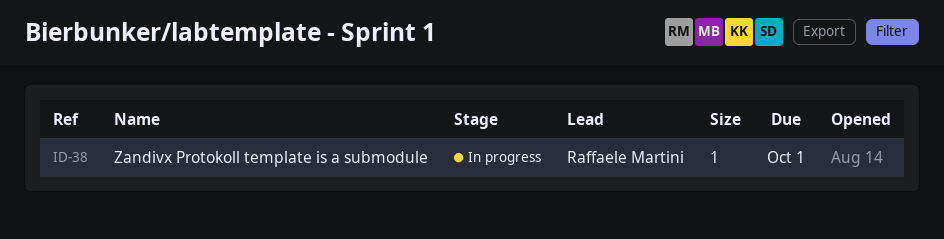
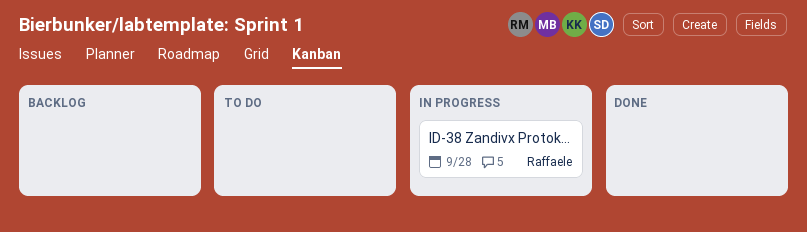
ID-38, due: Oct 1 -> Sep 28

